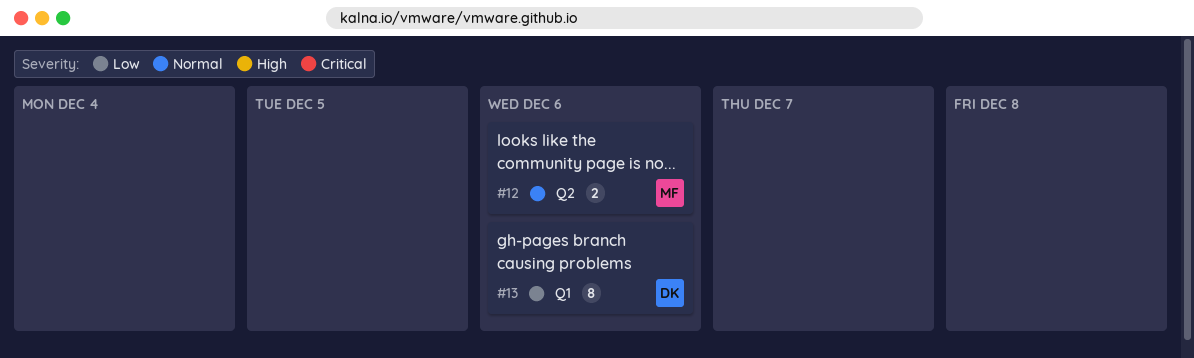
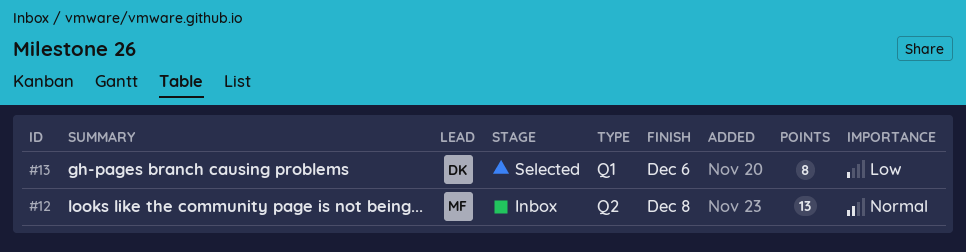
#12, estimate: 2 -> 13
#12, due: Dec 6 -> Dec 8

